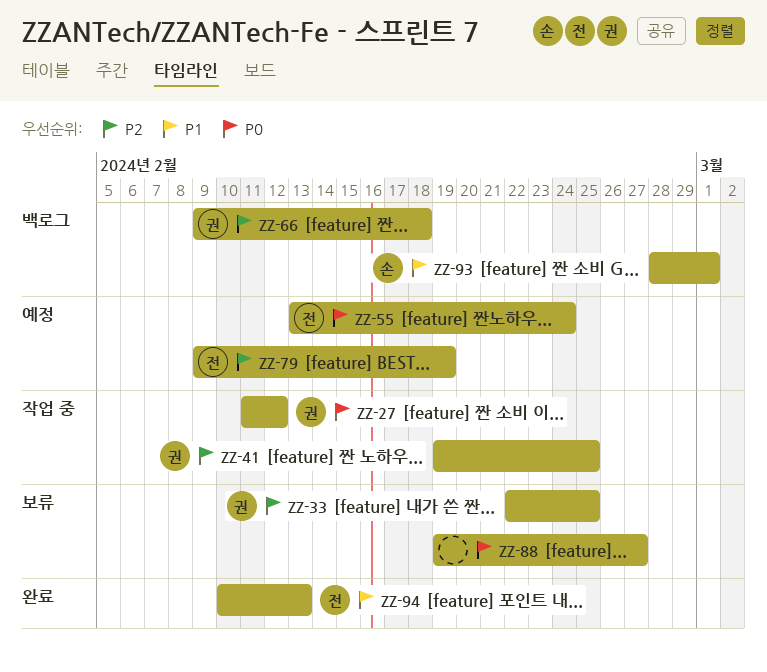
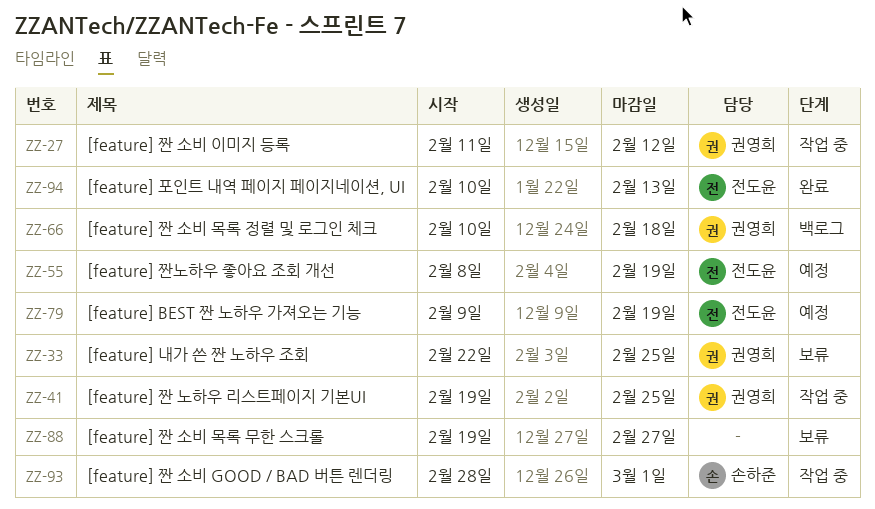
ZZ-55, start: Feb 13 -> Feb 8
ZZ-55, due: Feb 24 -> Feb 19
ZZ-66, start: Feb 9 -> Feb 10
ZZ-93, status: 백로그 -> 작업 중

